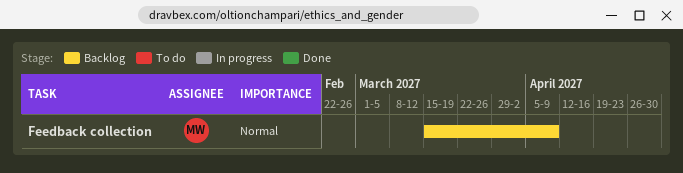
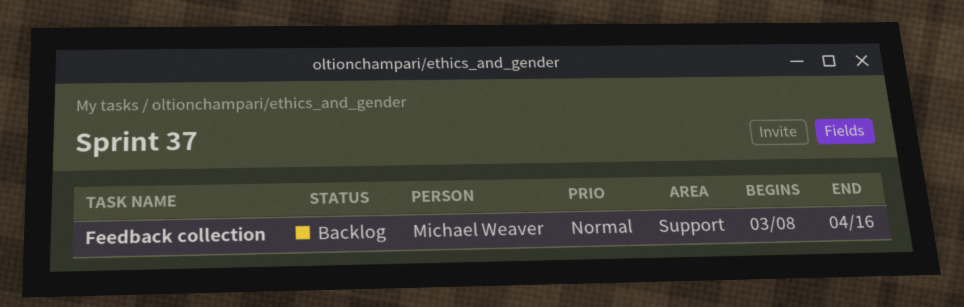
Feedback collection, start: Mar 15 -> Mar 8
Feedback collection, due: Apr 9 -> Apr 16

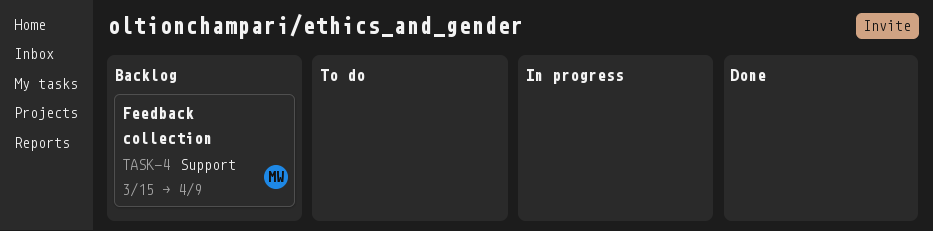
Feedback collection, start: Mar 8 -> Mar 15
Feedback collection, due: Apr 16 -> Apr 9

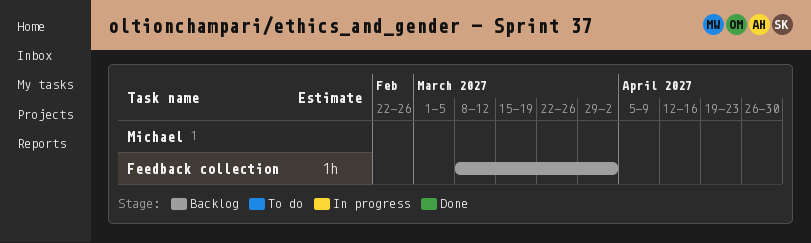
Feedback collection, start: Mar 15 -> Mar 8
Feedback collection, due: Apr 9 -> Apr 2

